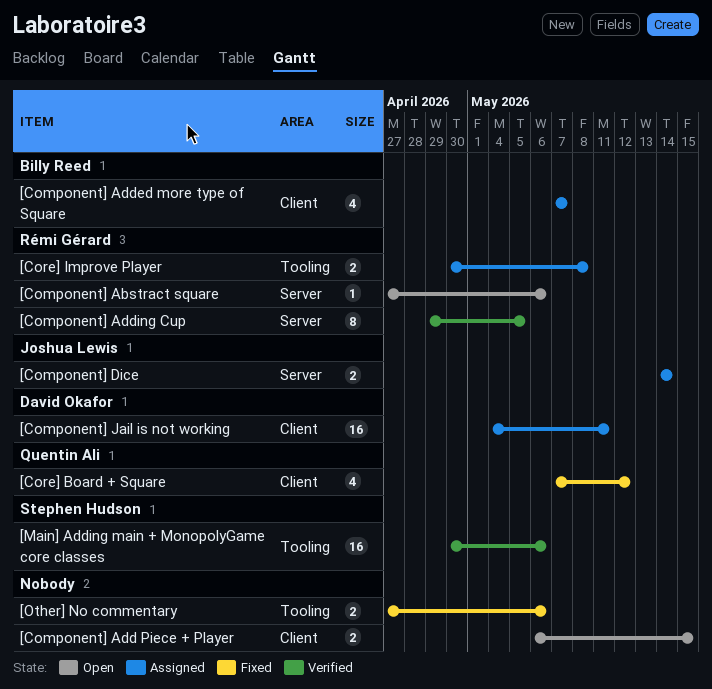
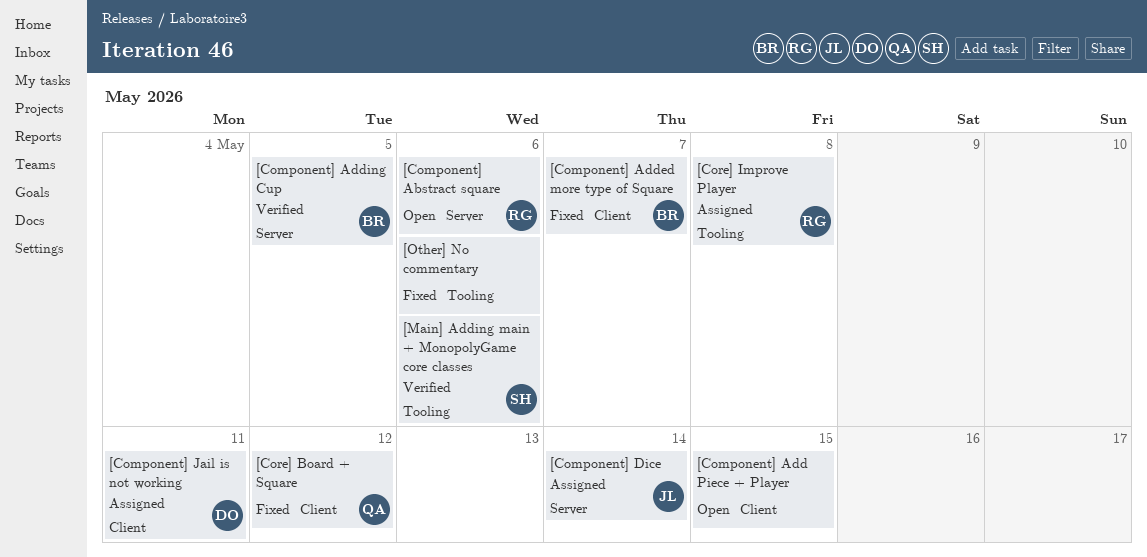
[Component] Added more type of Square, status: Assigned -> Fixed
[Component] Adding Cup, owner: Rémi Gérard -> Billy Reed

